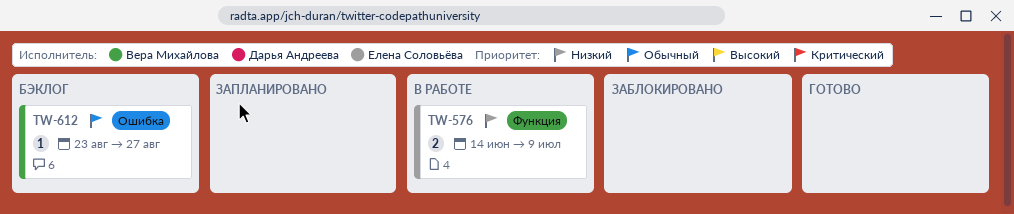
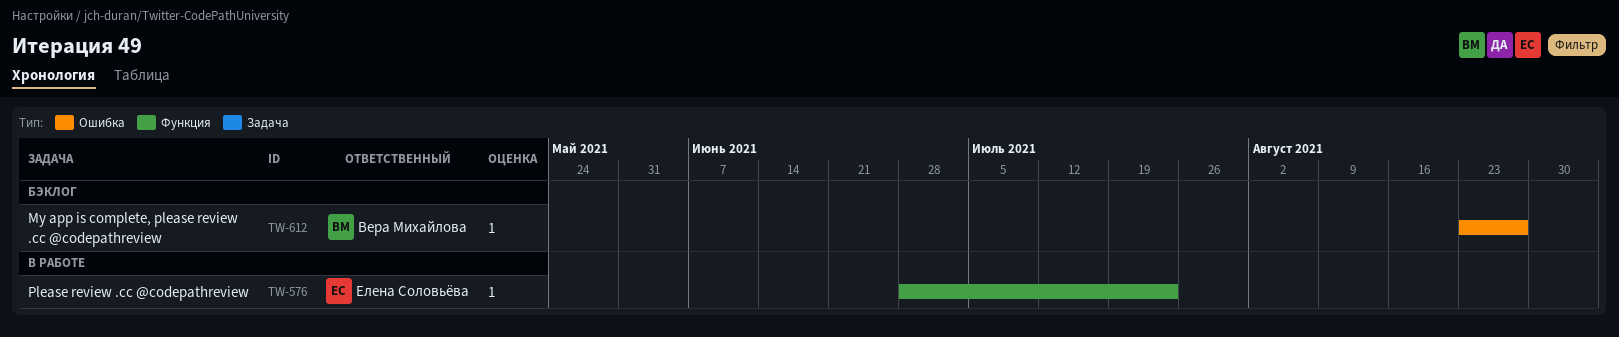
TW-576, estimate: 2 -> 1
TW-576, start: Jun 14 -> Jun 28
TW-576, due: Jul 9 -> Jul 23

